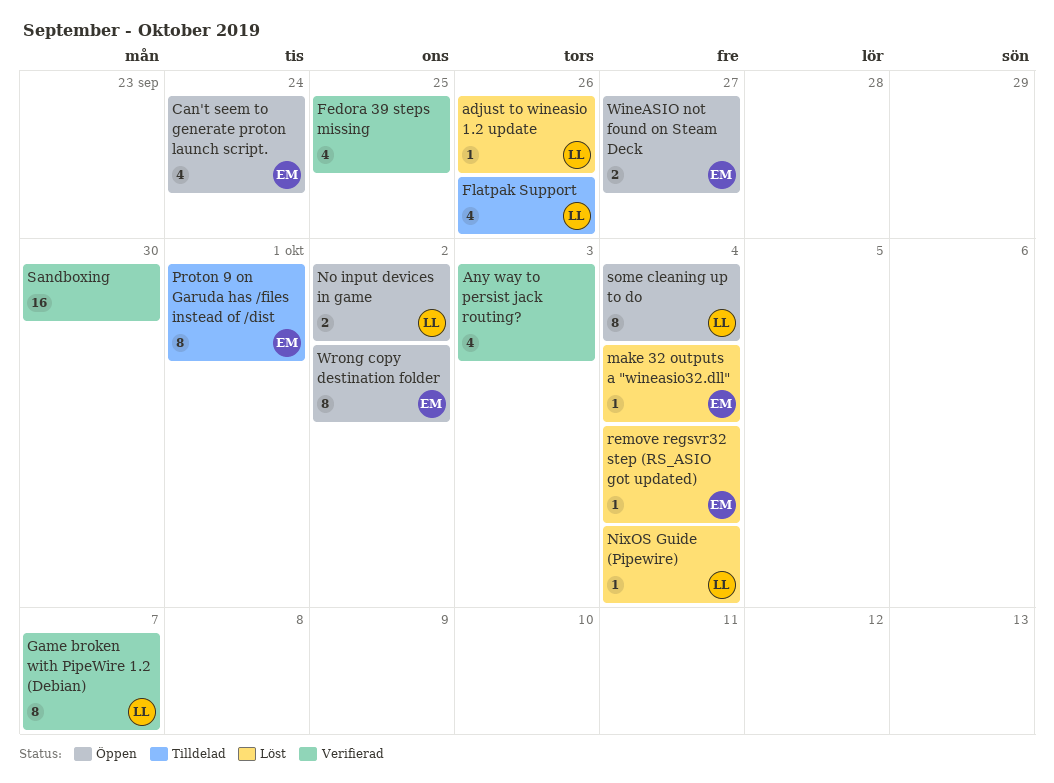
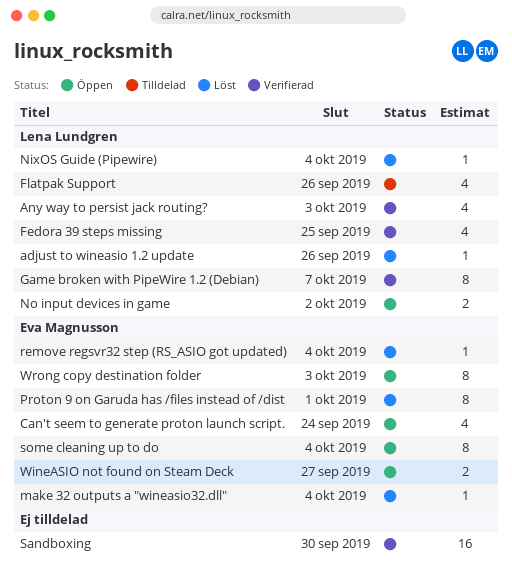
Any way to persist jack routing?, owner: none -> Lena Lundgren
Fedora 39 steps missing, owner: none -> Lena Lundgren
Proton 9 on Garuda has /files instead of /dist, status: Tilldelad -> Löst
some cleaning up to do, owner: Lena Lundgren -> Eva Magnusson
Wrong copy destination folder, due: Oct 2 -> Oct 3

